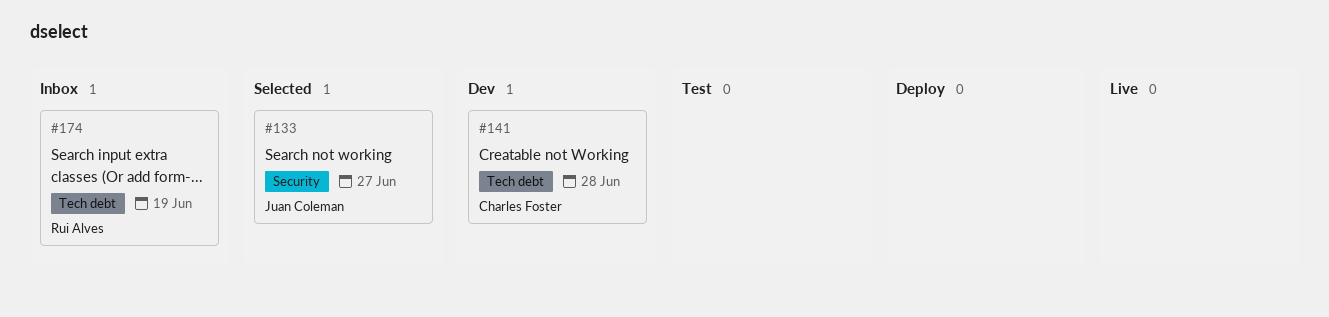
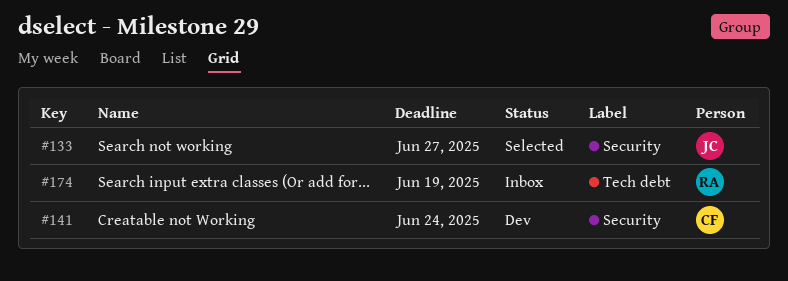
#141, label: Tech debt -> Security
#141, due: Jun 28 -> Jun 24

